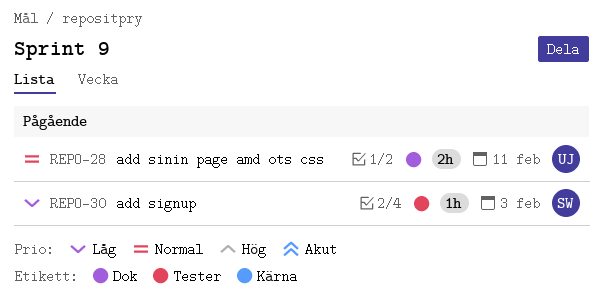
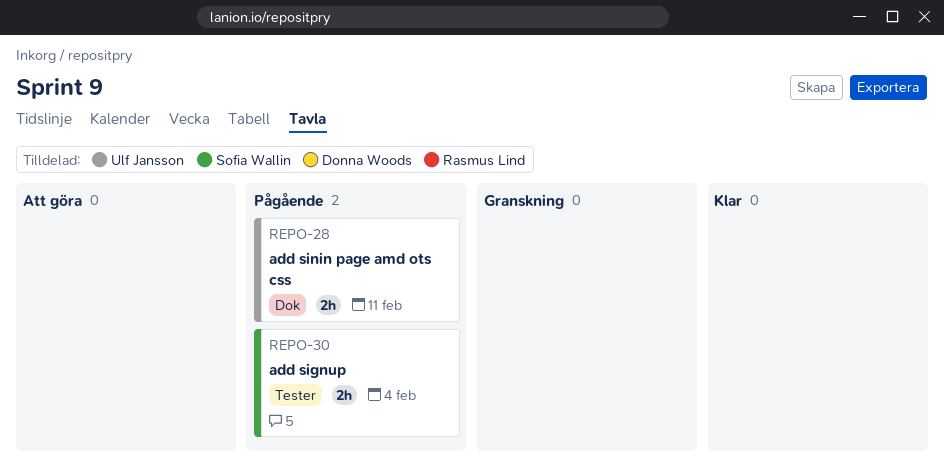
REPO-30, estimate: 1h -> 2h
REPO-30, due: Feb 3 -> Feb 4

